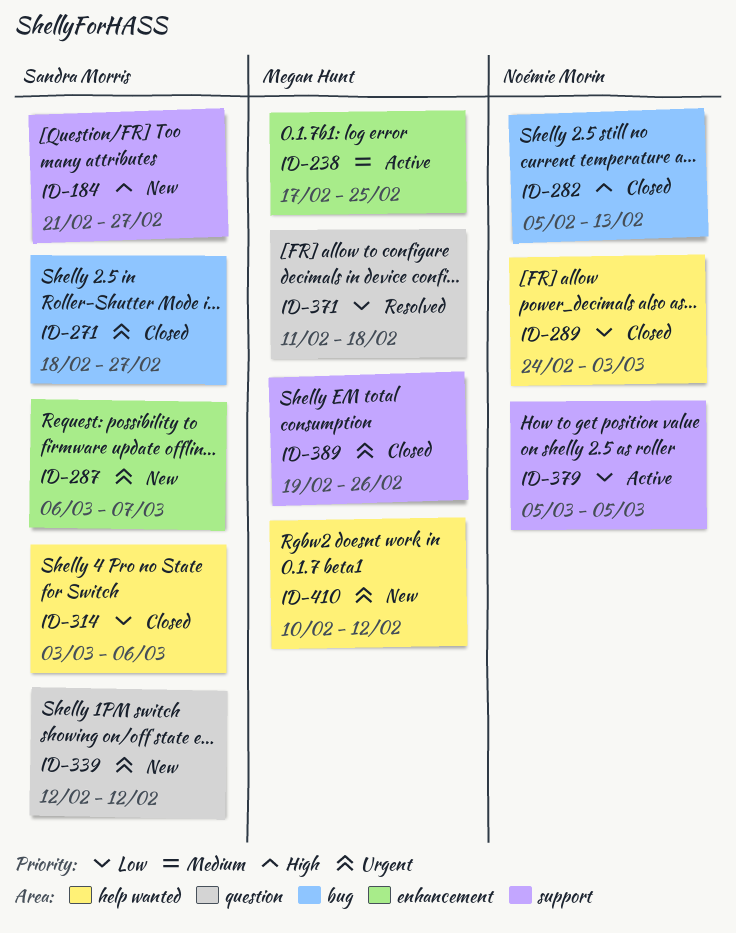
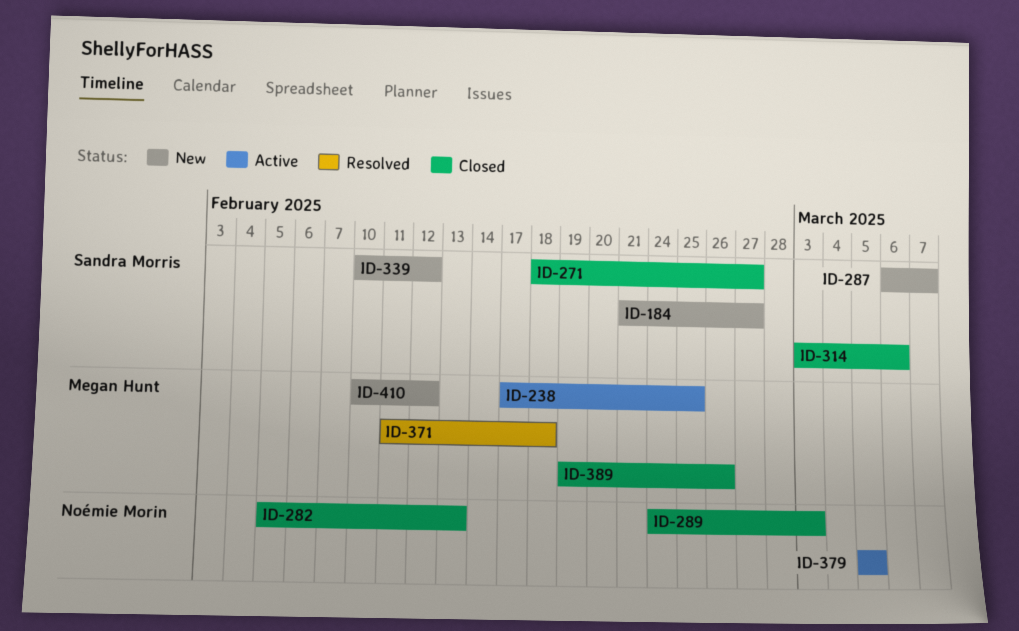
ID-339, start: Feb 12 -> Feb 10

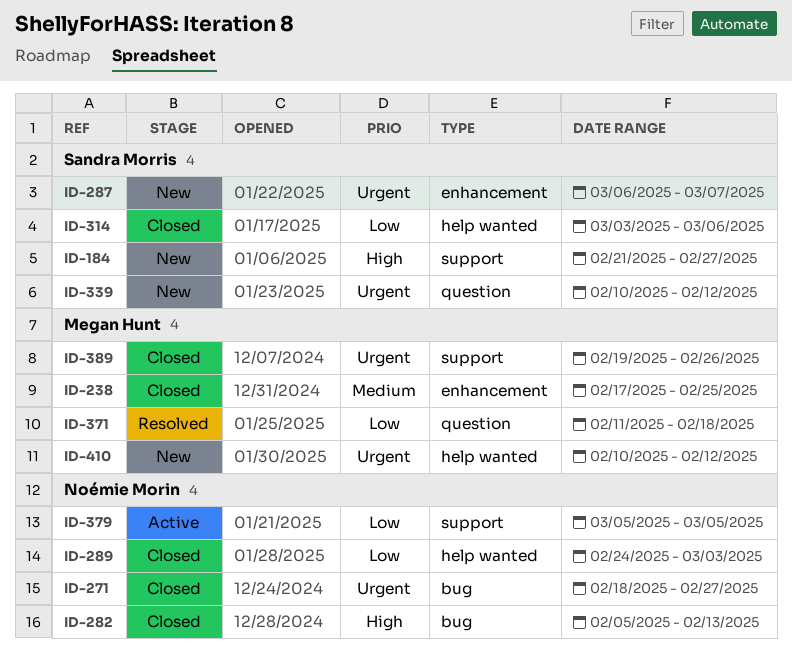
ID-238, status: Active -> Closed
ID-271, owner: Sandra Morris -> Noémie Morin

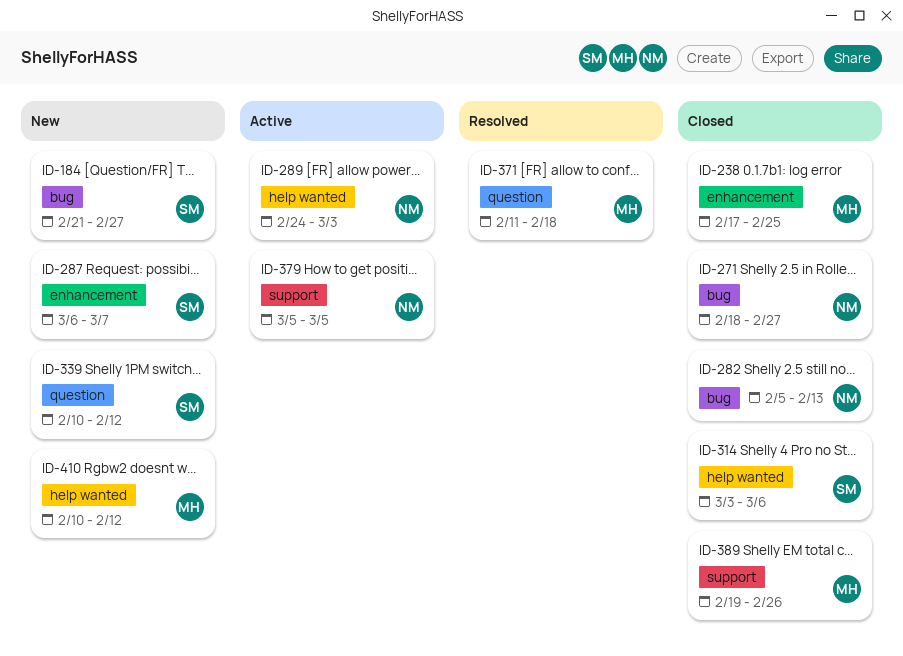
ID-184, label: support -> bug
ID-289, status: Closed -> Active

